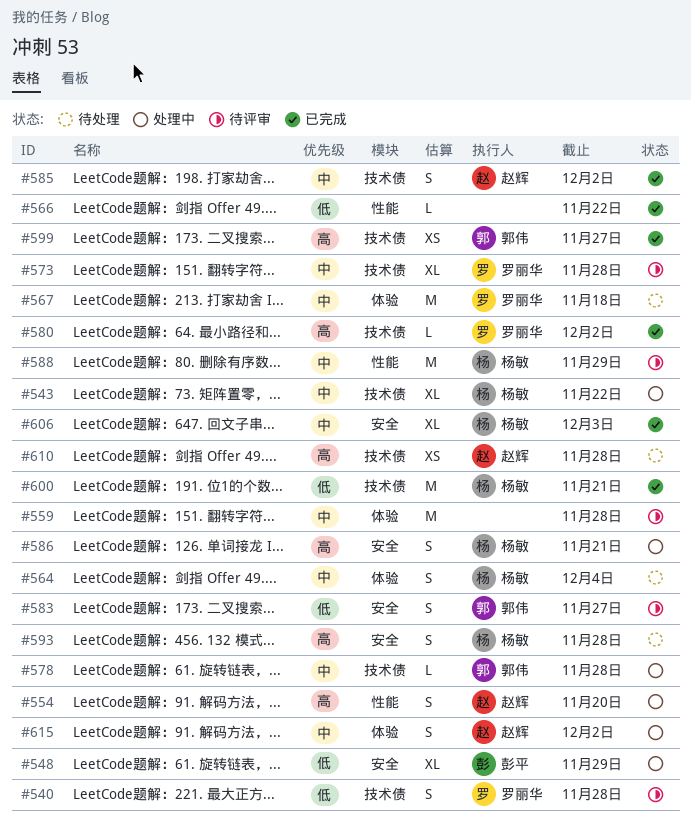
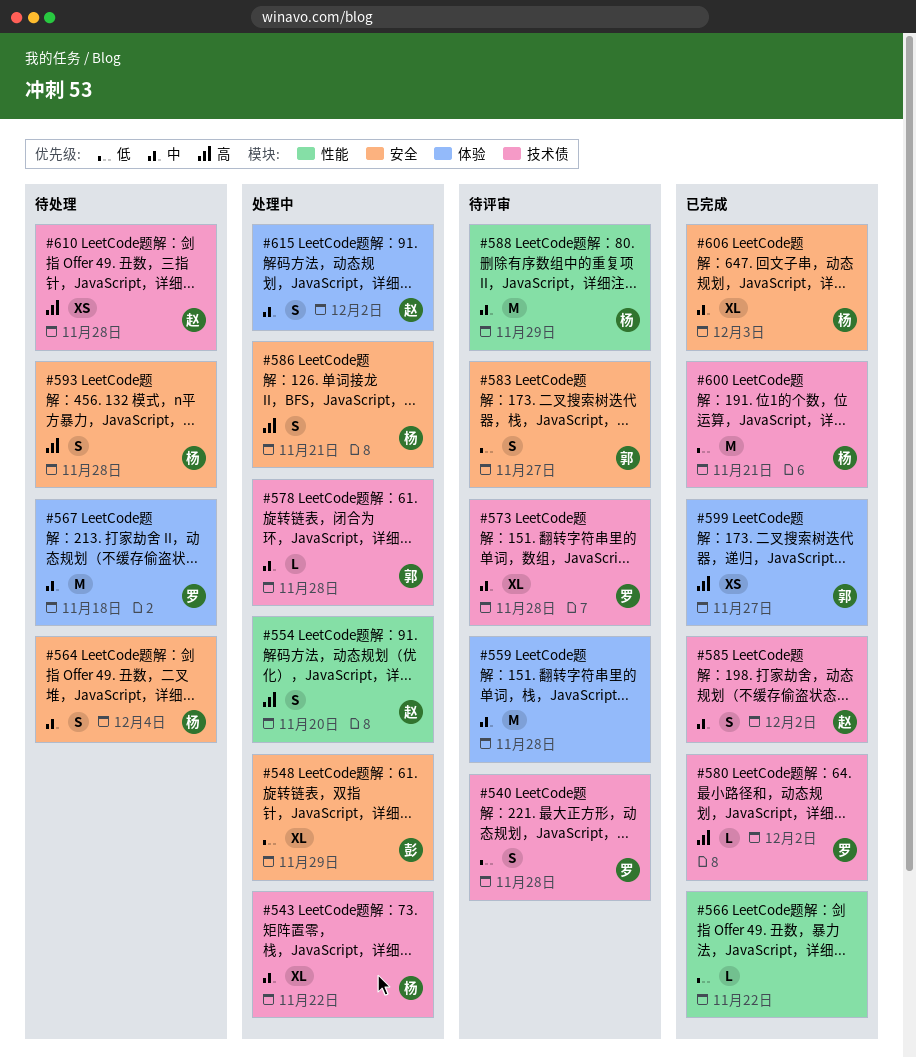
#564, label: 体验 -> 安全
#599, label: 技术债 -> 体验

